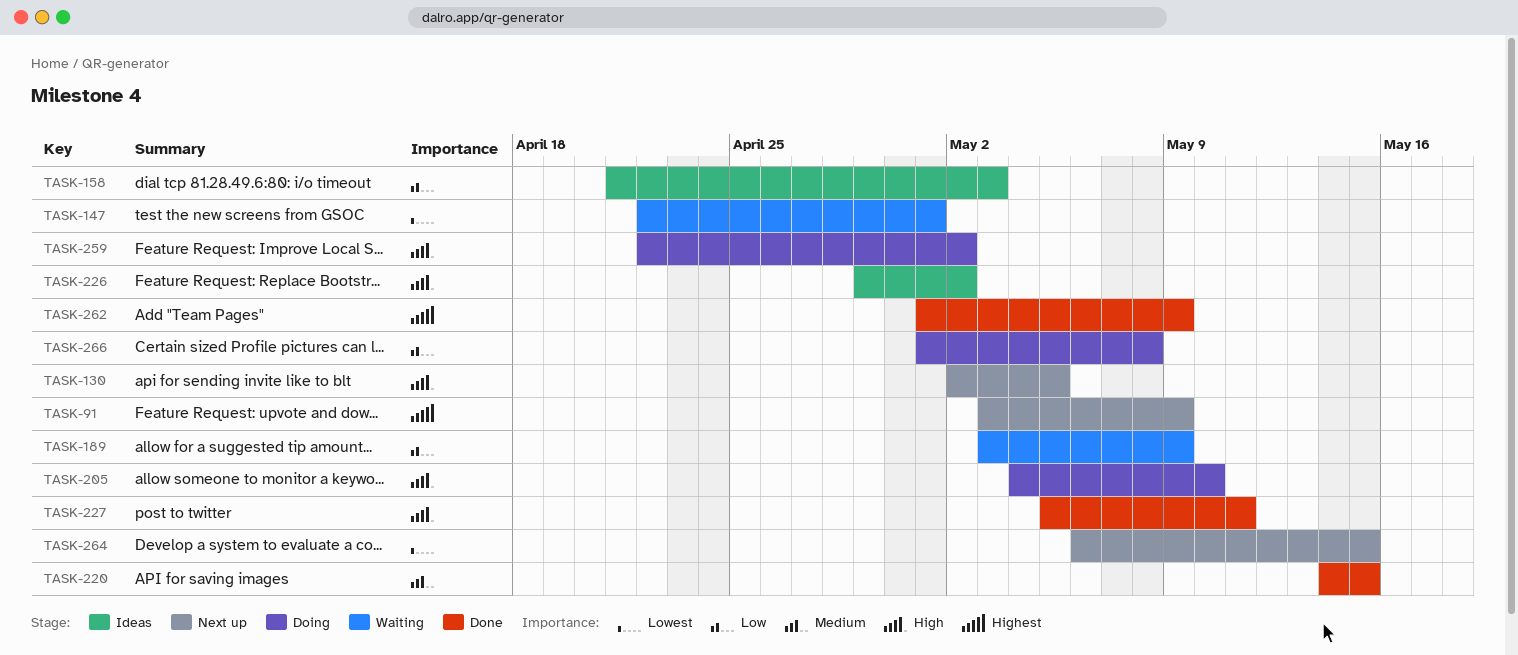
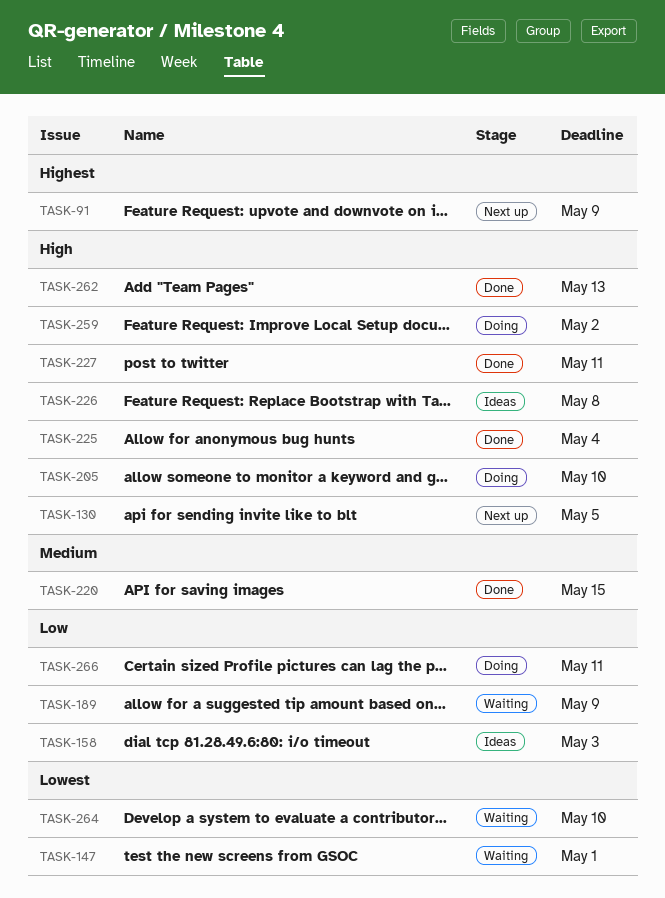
TASK-225: none -> present
TASK-226, due: May 2 -> May 8
TASK-262, priority: Highest -> High
TASK-262, due: May 9 -> May 13
TASK-264, status: Next up -> Waiting
TASK-264, due: May 15 -> May 10
TASK-266, due: May 8 -> May 11

